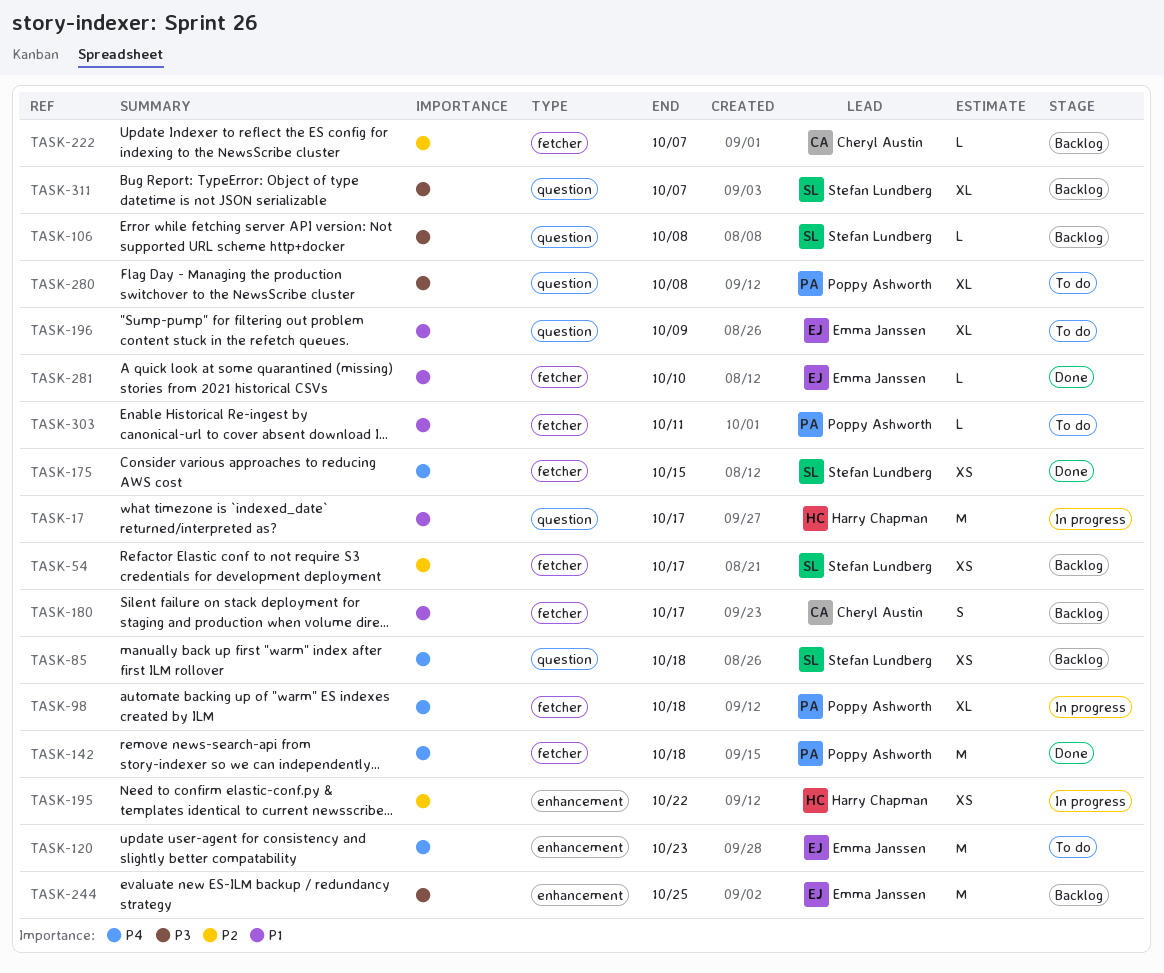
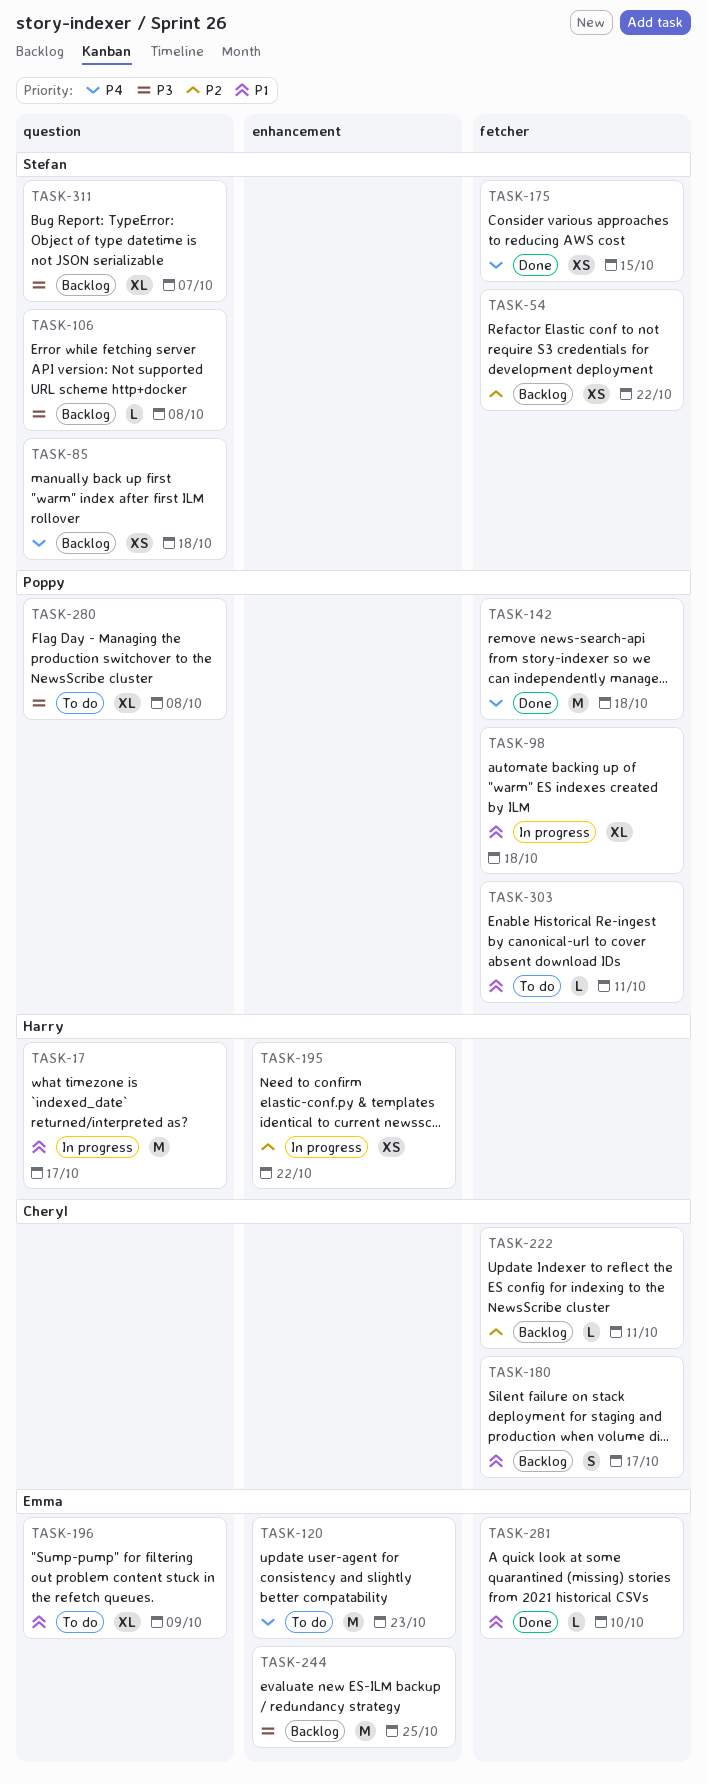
TASK-54, due: Oct 17 -> Oct 22
TASK-98, priority: P4 -> P1
TASK-222, due: Oct 7 -> Oct 11

